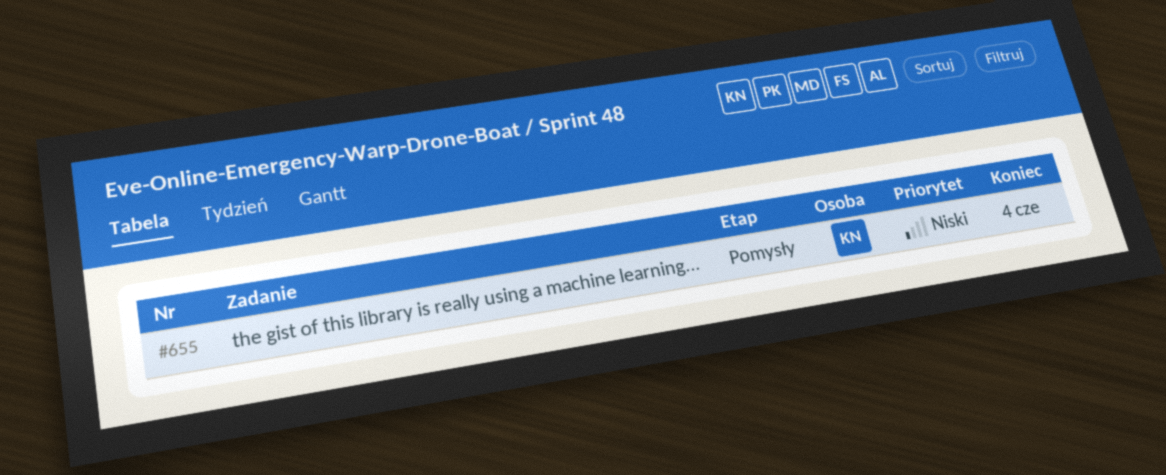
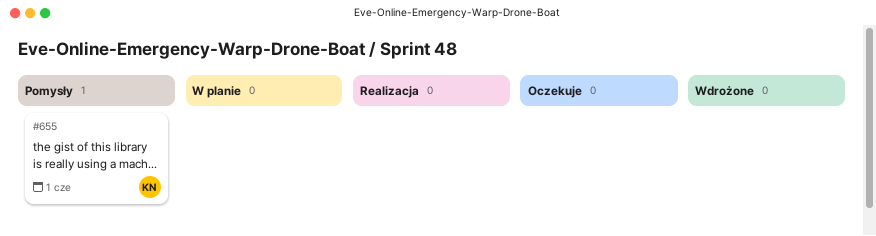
#655, due: Jun 4 -> Jun 1

